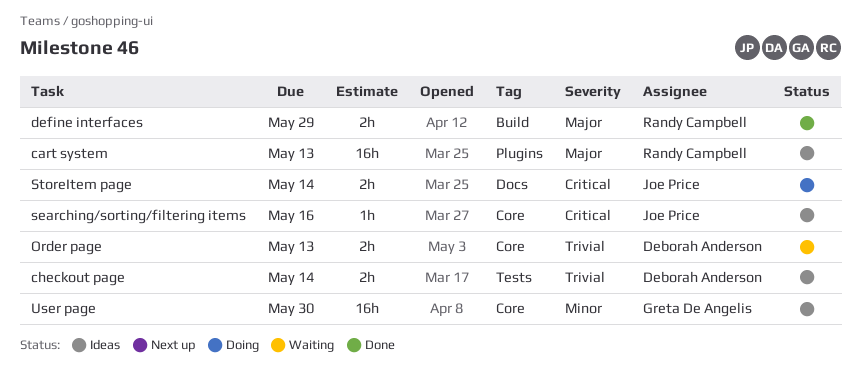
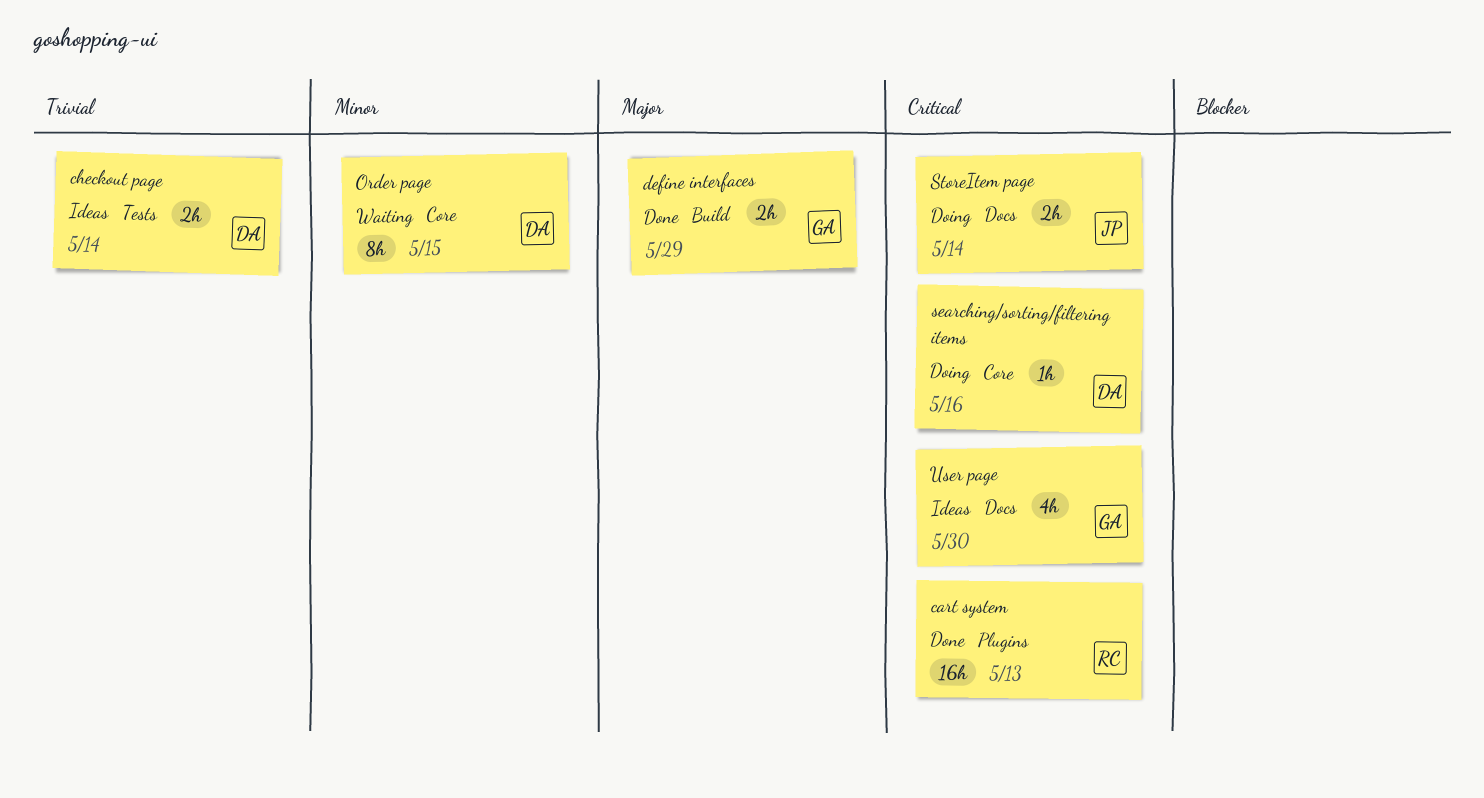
cart system, status: Ideas -> Done
cart system, priority: Major -> Critical
define interfaces, owner: Randy Campbell -> Greta De Angelis
Order page, priority: Trivial -> Minor
Order page, estimate: 2h -> 8h
Order page, due: May 13 -> May 15
searching/sorting/filtering items, status: Ideas -> Doing
searching/sorting/filtering items, owner: Joe Price -> Deborah Anderson
User page, priority: Minor -> Critical
User page, label: Core -> Docs
User page, estimate: 16h -> 4h

